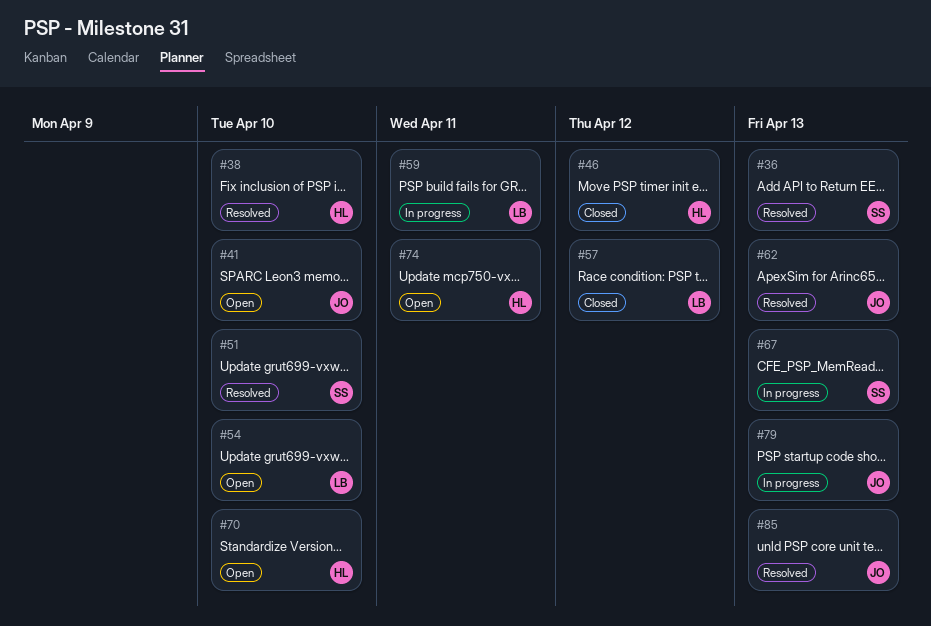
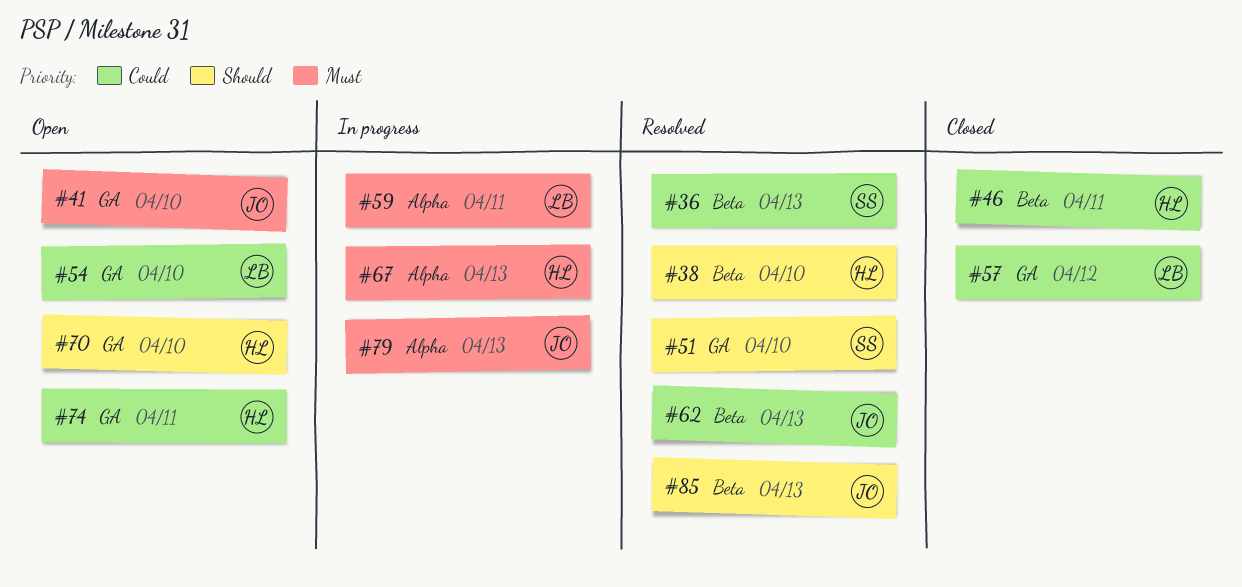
#46, due: Apr 12 -> Apr 11
#67, owner: SS -> HL

